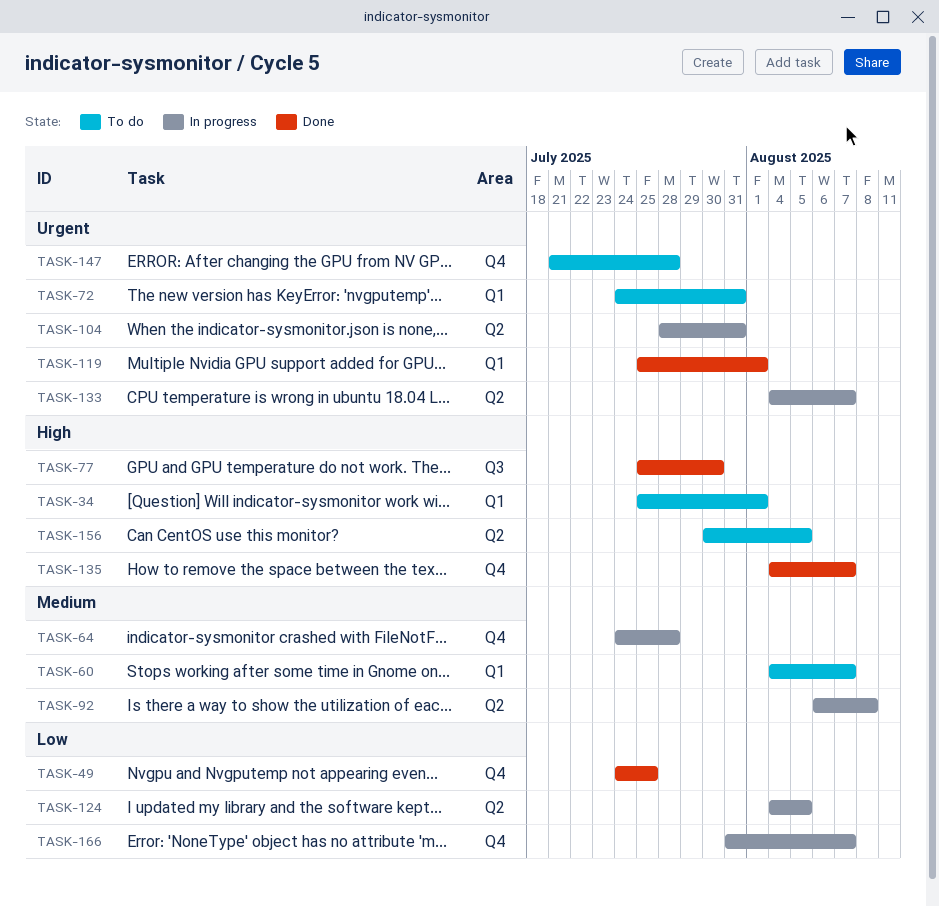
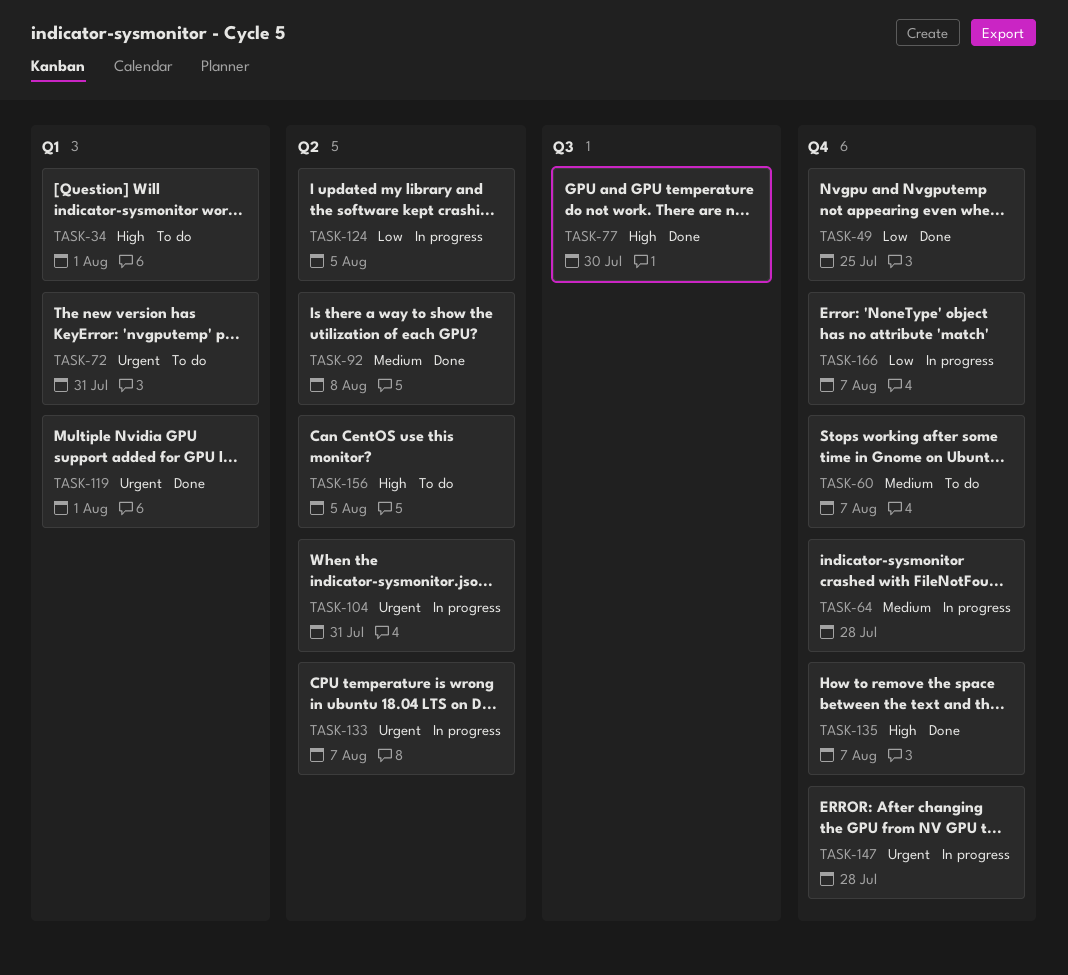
TASK-60, label: Q1 -> Q4
TASK-92, status: In progress -> Done
TASK-147, status: To do -> In progress

